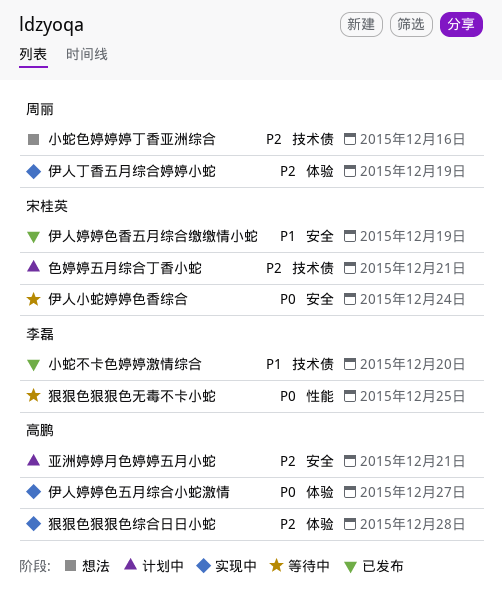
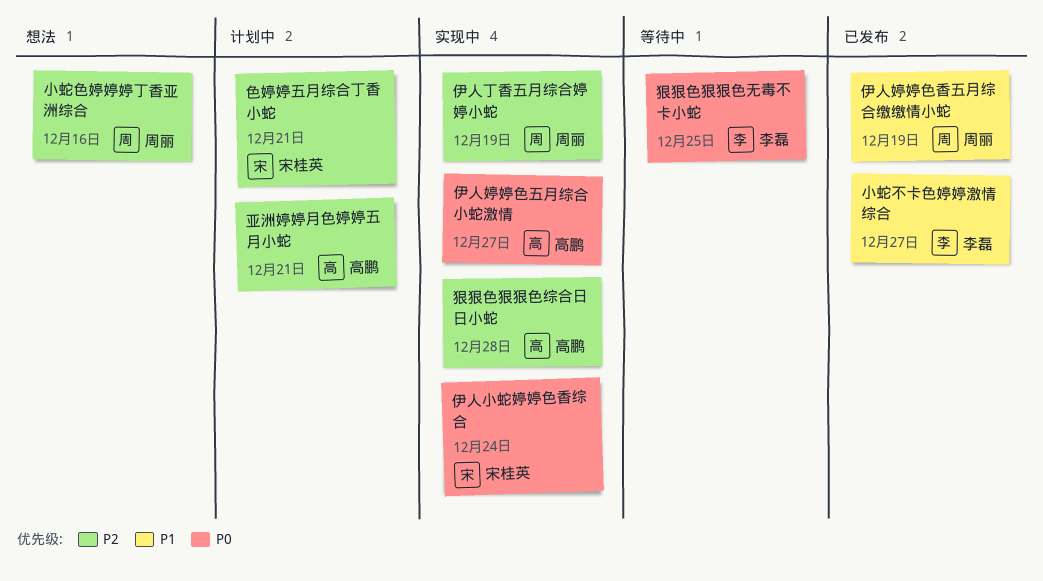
伊人婷婷色香五月综合缴缴情小蛇, owner: 宋桂英 -> 周丽
伊人小蛇婷婷色香综合, status: 等待中 -> 实现中
小蛇不卡色婷婷激情综合, due: Dec 20 -> Dec 27

